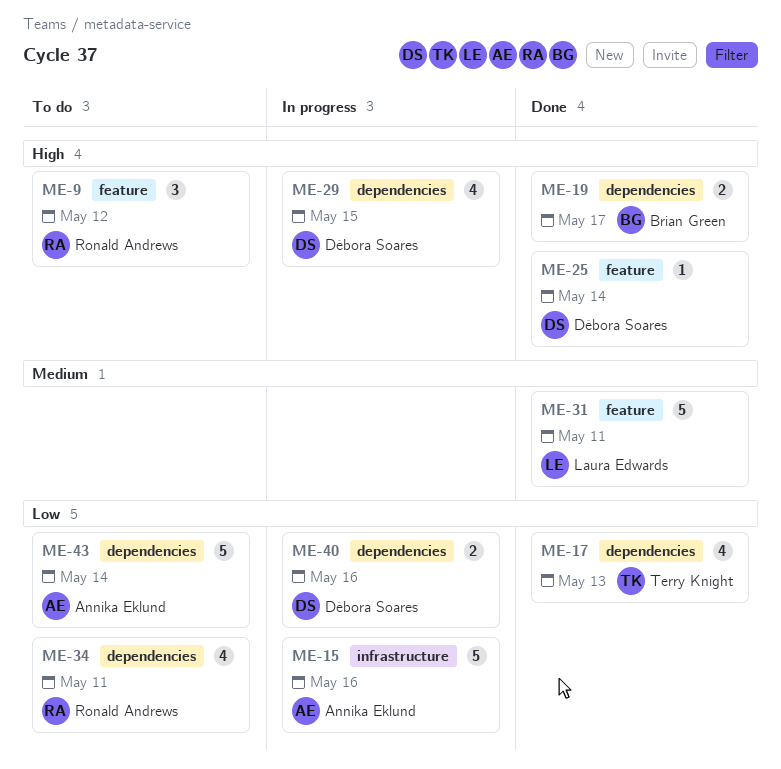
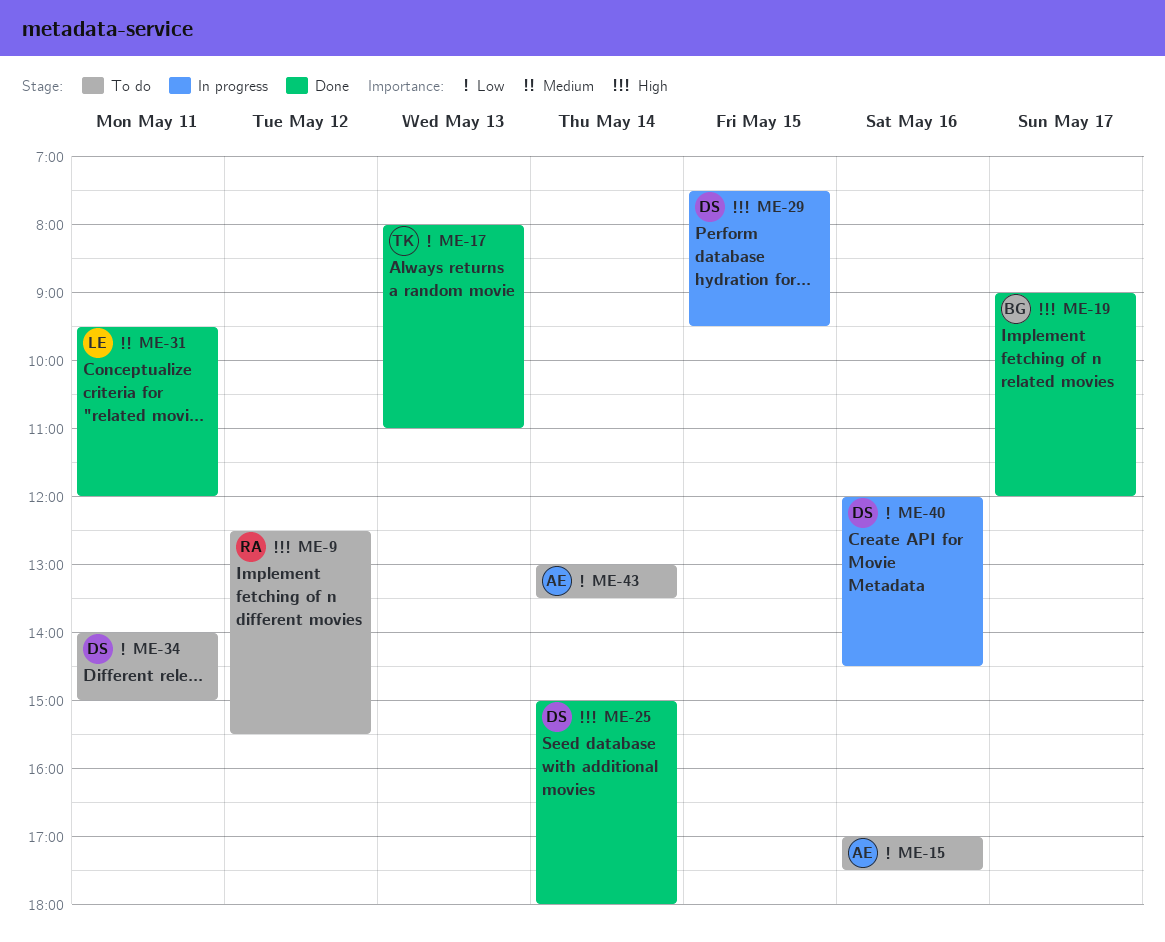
ME-15, status: In progress -> To do
ME-34, owner: Ronald Andrews -> Débora Soares

